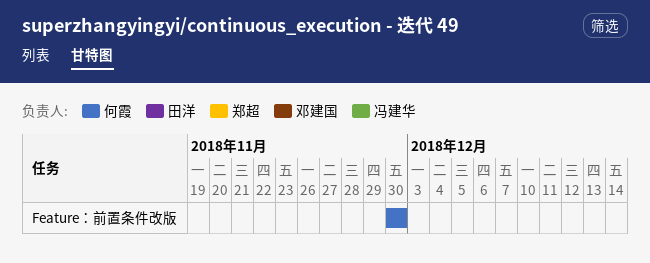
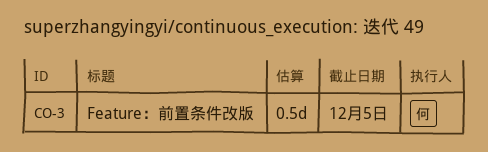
Feature：前置条件改版, due: Nov 30 -> Dec 5

